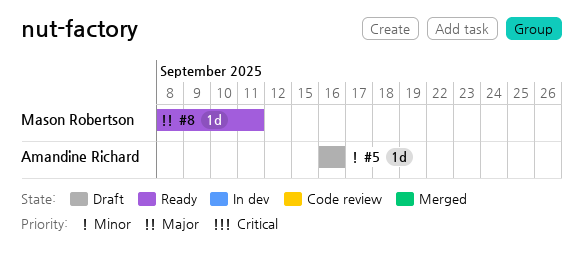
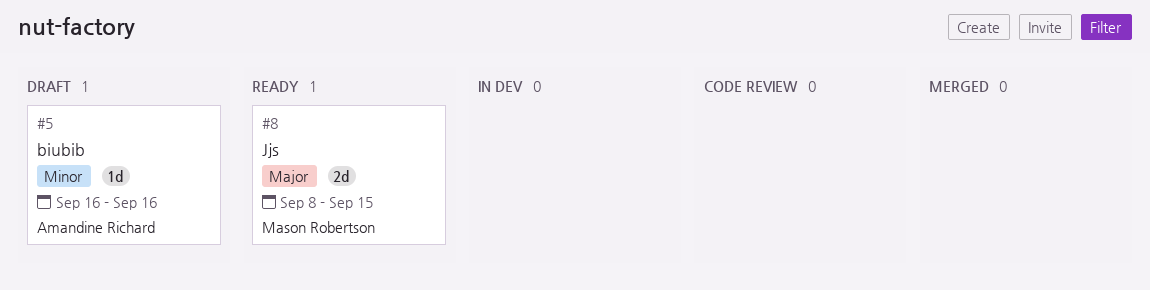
#8, estimate: 1d -> 2d
#8, due: Sep 11 -> Sep 15

